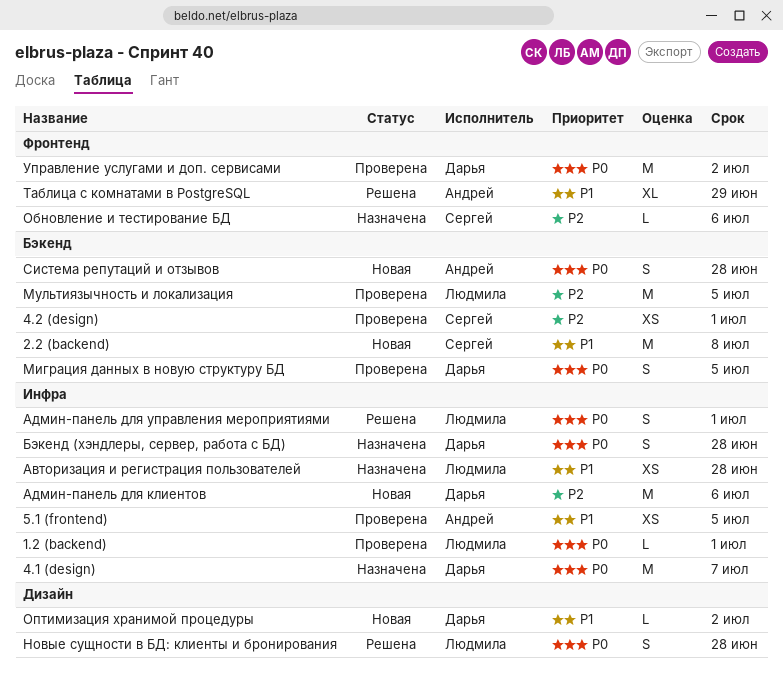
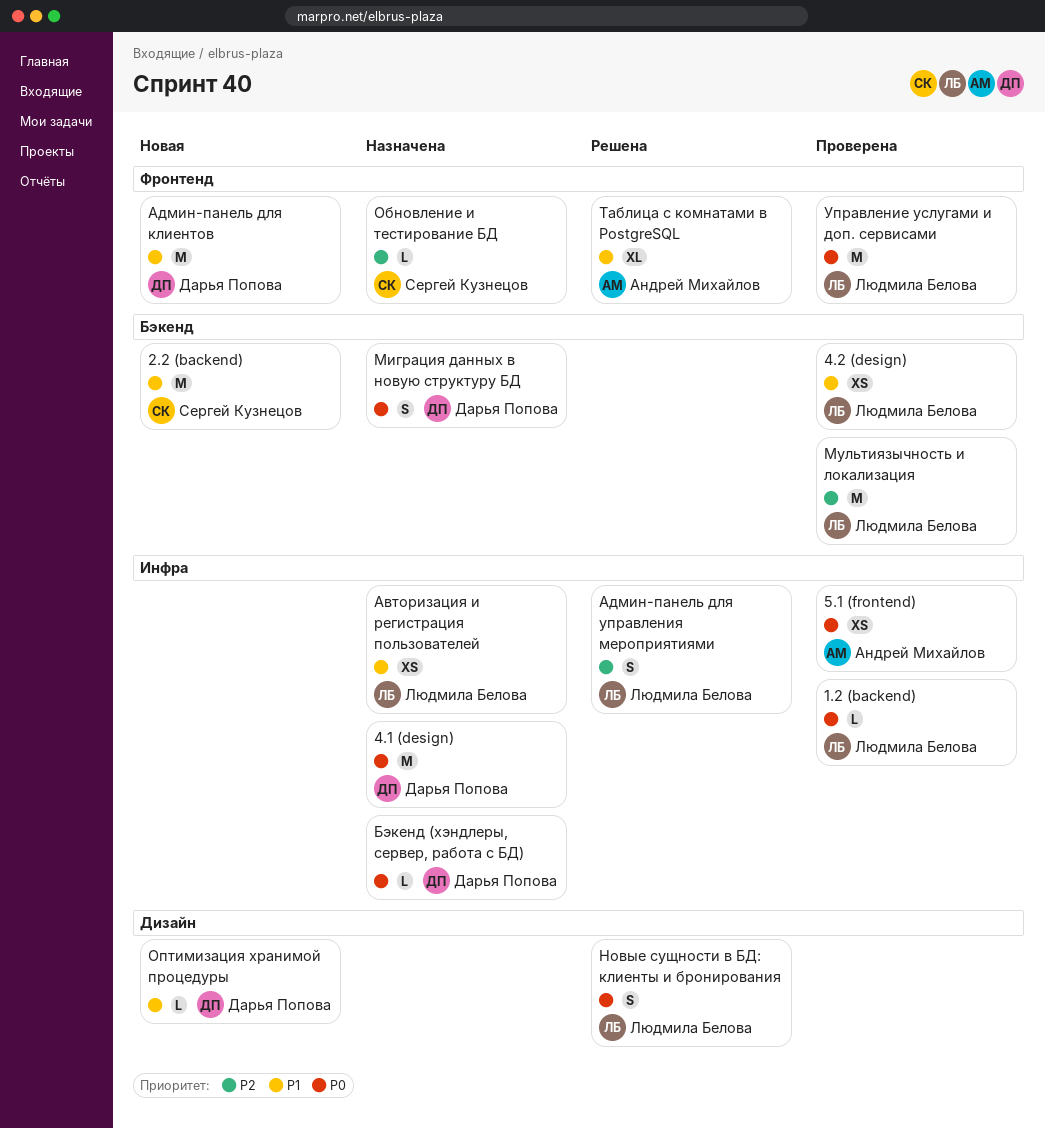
4.2 (design), owner: Сергей Кузнецов -> Людмила Белова
4.2 (design), priority: P2 -> P1
5.1 (frontend), priority: P1 -> P0
Админ-панель для клиентов, priority: P2 -> P1
Админ-панель для клиентов, label: Инфра -> Фронтенд
Админ-панель для управления мероприятиями, priority: P0 -> P2
Бэкенд (хэндлеры, сервер, работа с БД), estimate: S -> L
Миграция данных в новую структуру БД, status: Проверена -> Назначена
Система репутаций и отзывов: present -> none
Управление услугами и доп. сервисами, owner: Дарья Попова -> Людмила Белова

